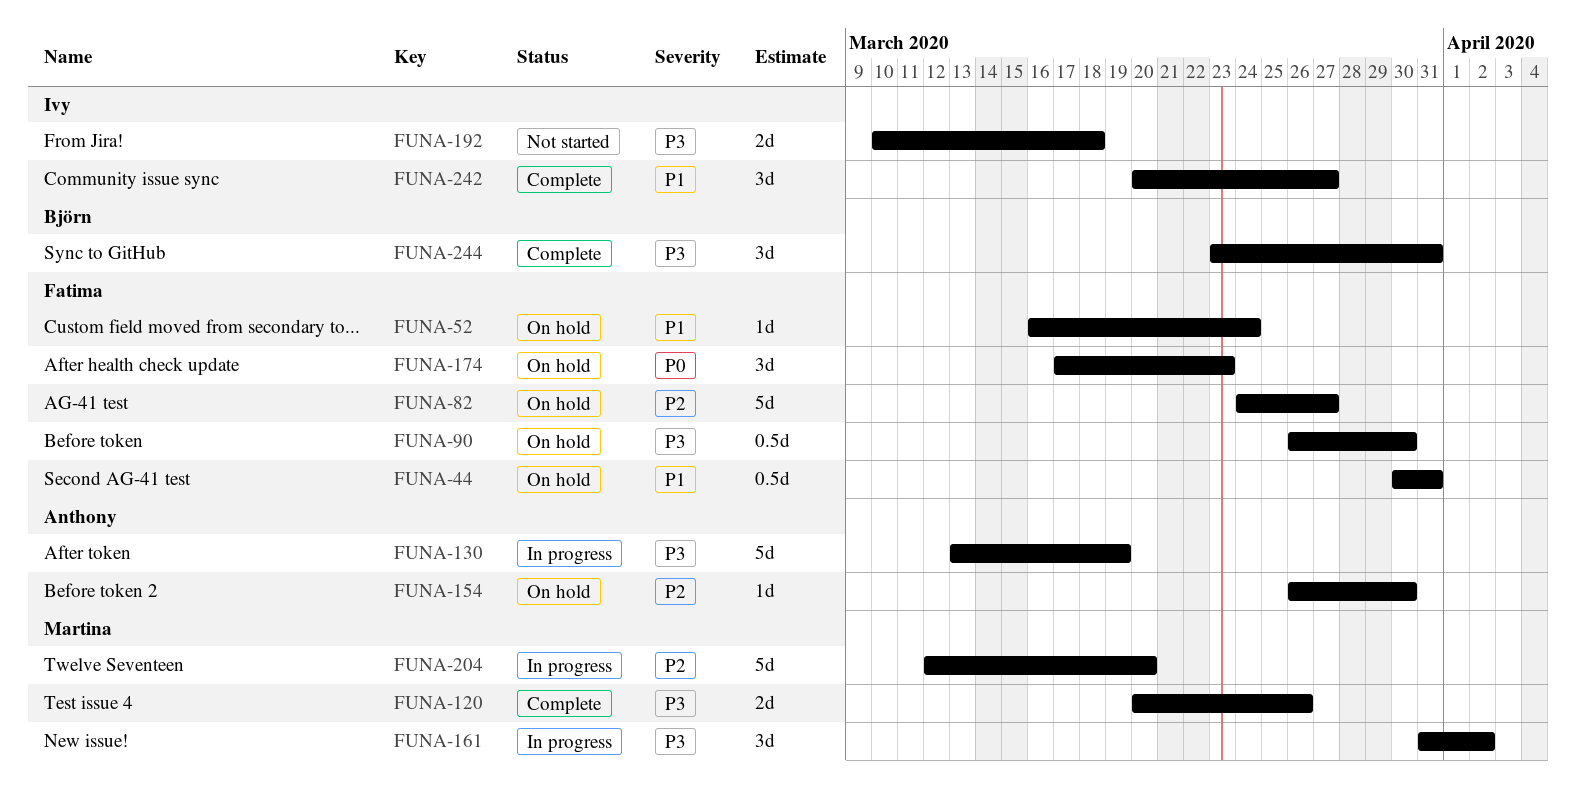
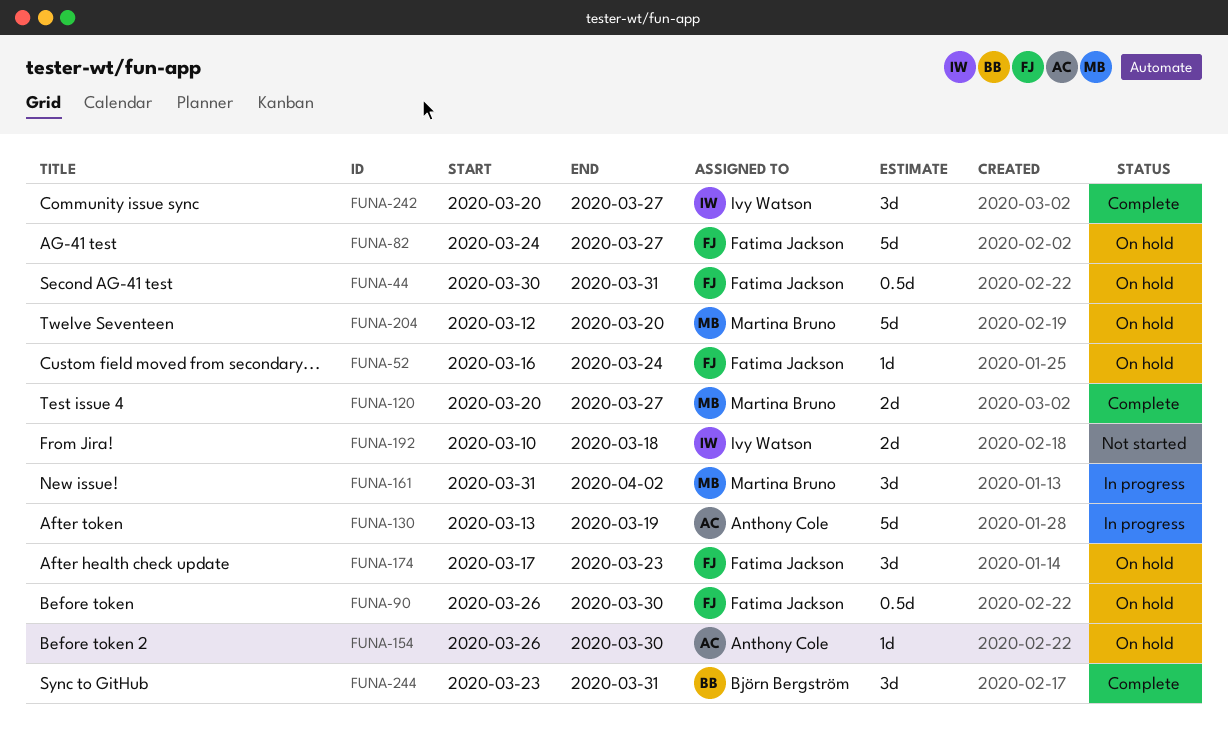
FUNA-120, due: Mar 26 -> Mar 27
FUNA-204, status: In progress -> On hold

